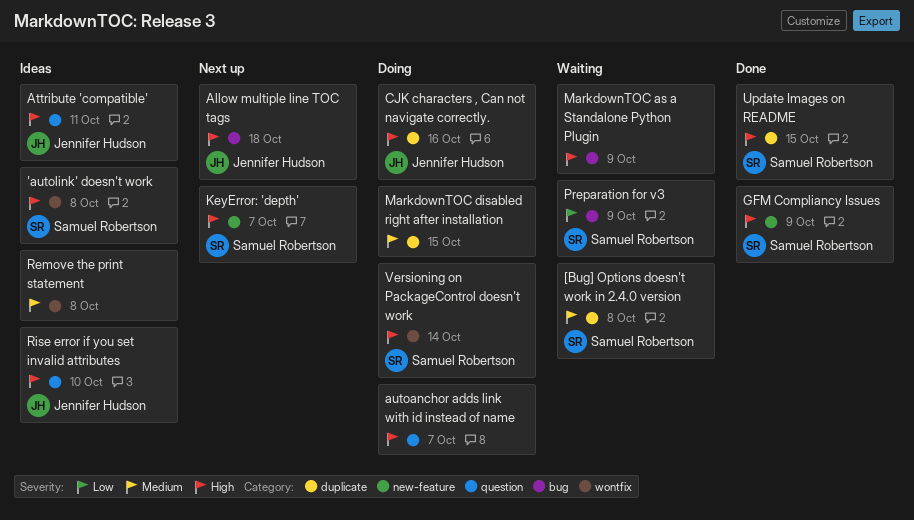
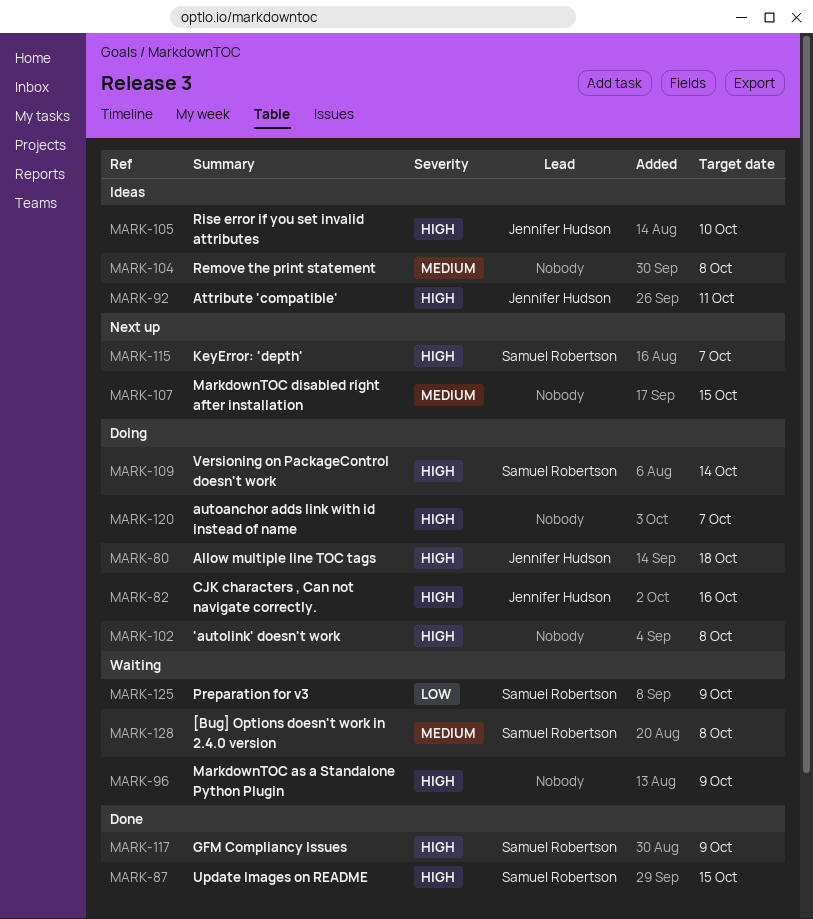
'autolink' doesn't work, status: Ideas -> Doing
'autolink' doesn't work, owner: Samuel Robertson -> none
Allow multiple line TOC tags, status: Next up -> Doing
MarkdownTOC disabled right after installation, status: Doing -> Next up

